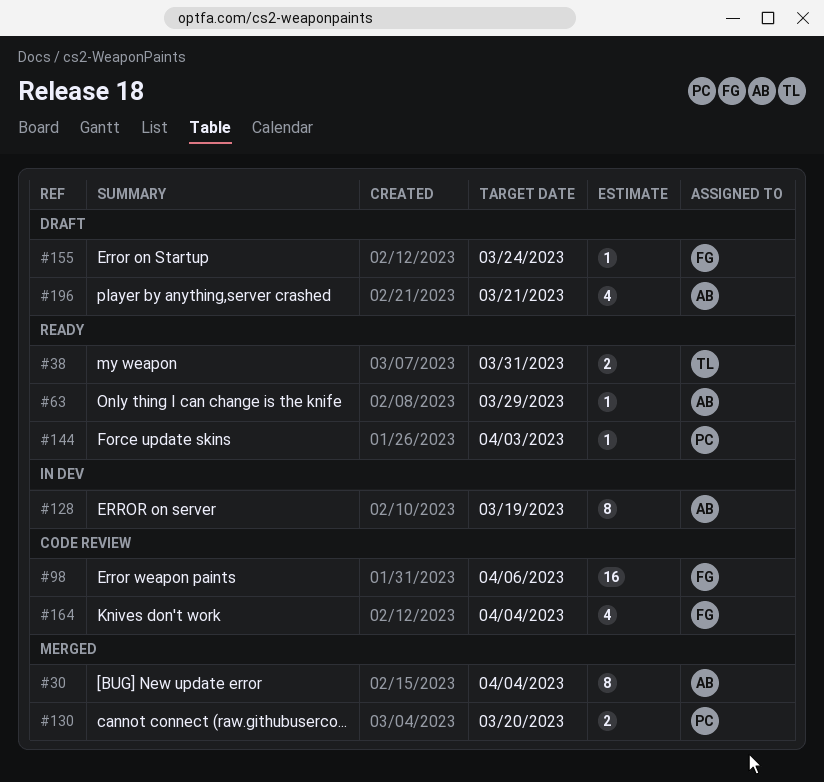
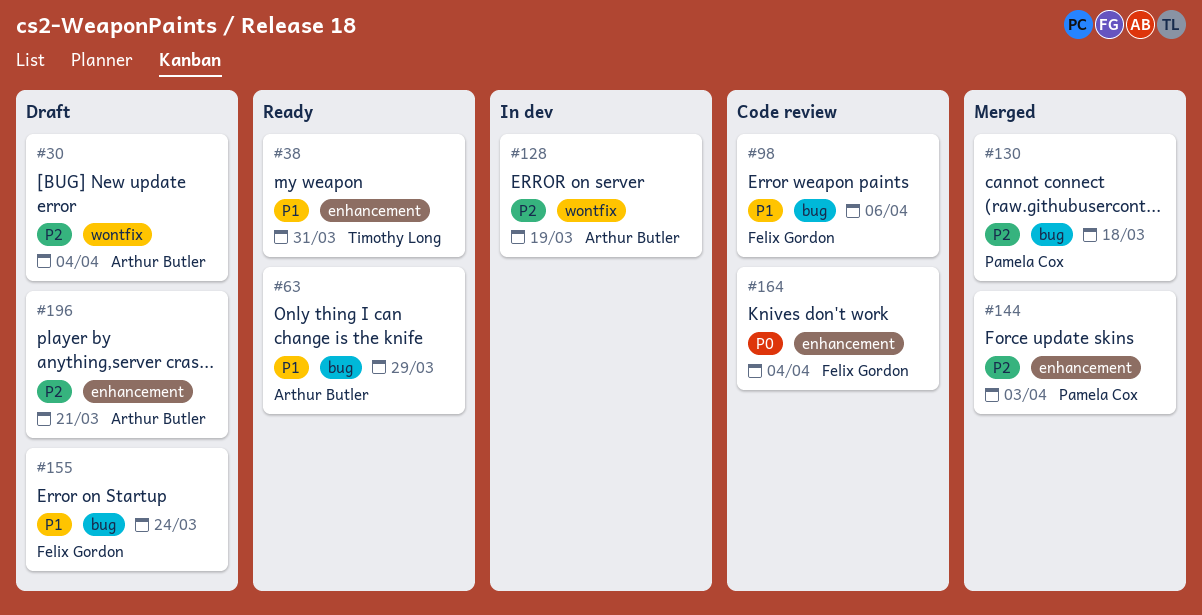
#30, status: Merged -> Draft
#130, due: Mar 20 -> Mar 18
#144, status: Ready -> Merged

